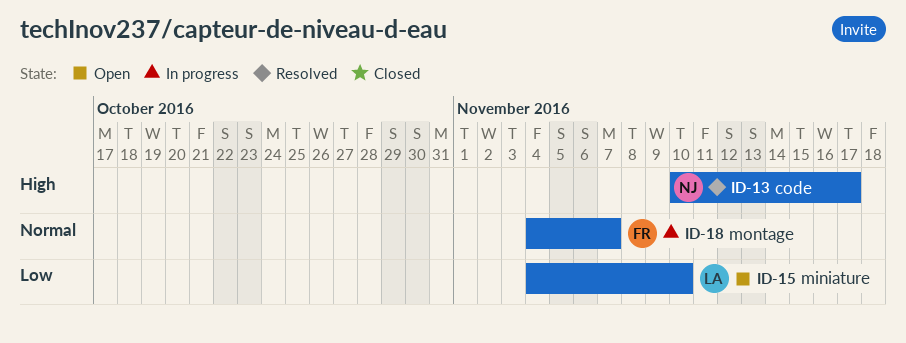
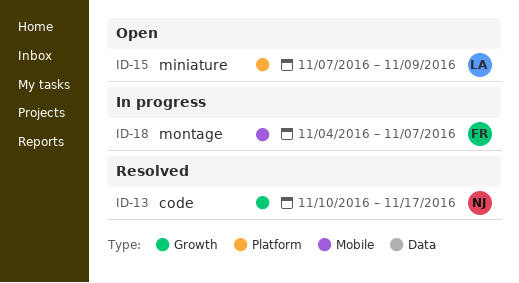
ID-15, start: Nov 4 -> Nov 7
ID-15, due: Nov 10 -> Nov 9

